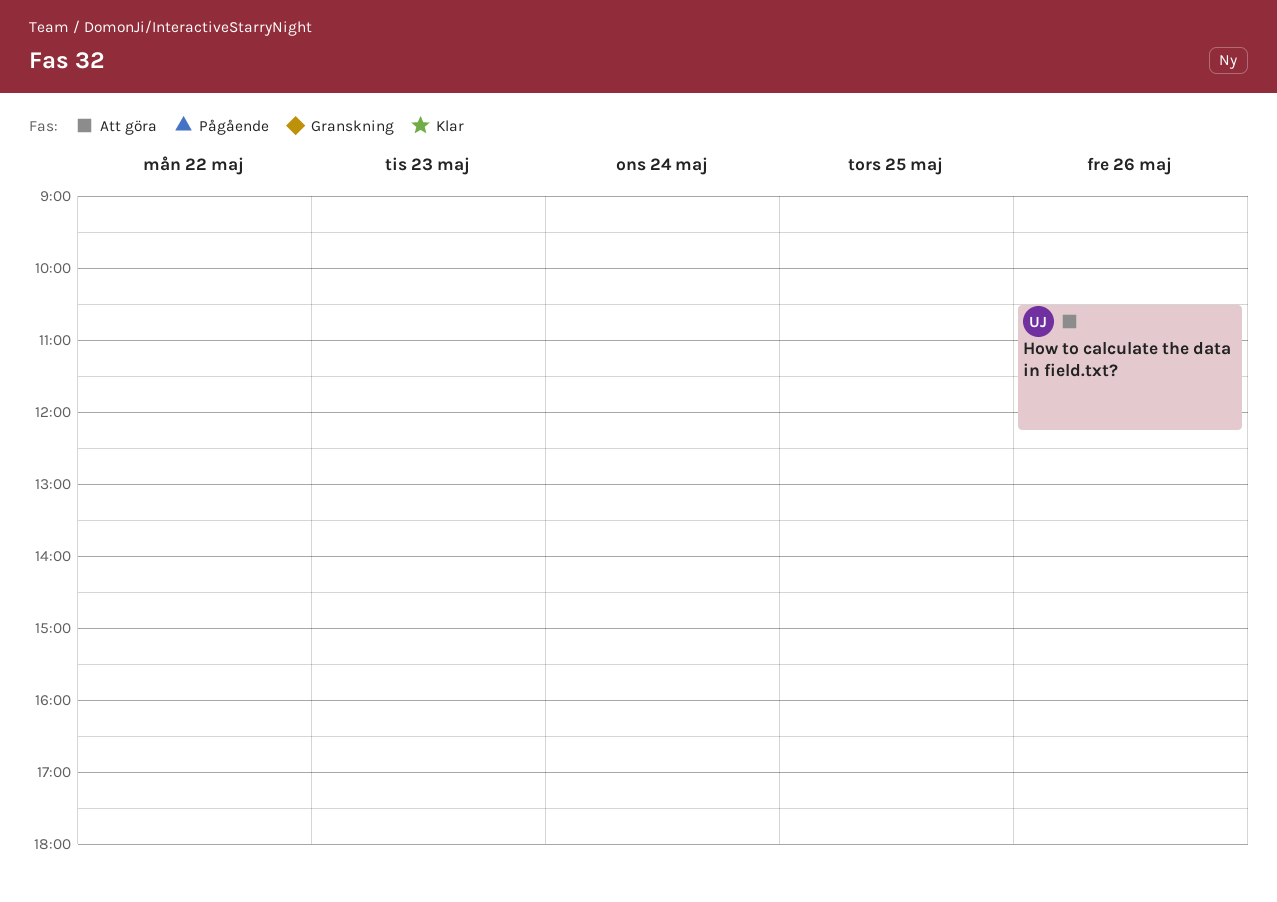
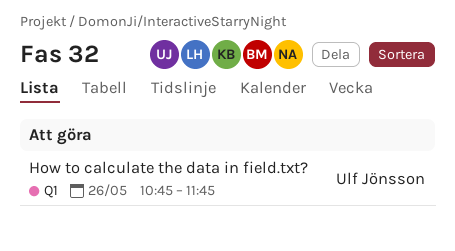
How to calculate the data in field.txt?, begins: 10:30 -> 10:45
How to calculate the data in field.txt?, ends: 12:15 -> 11:45

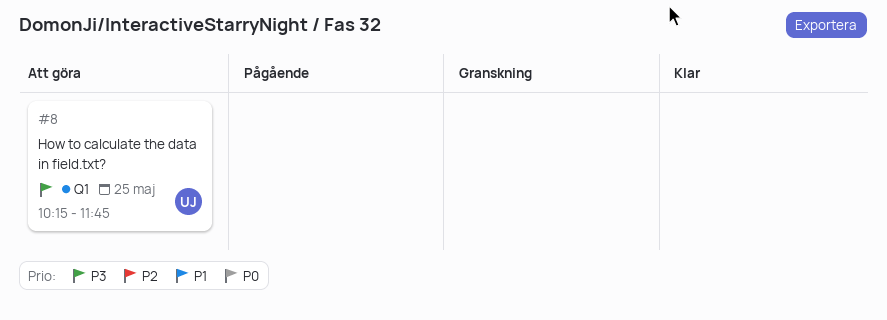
How to calculate the data in field.txt?, day: May 26 -> May 25
How to calculate the data in field.txt?, begins: 10:45 -> 10:15

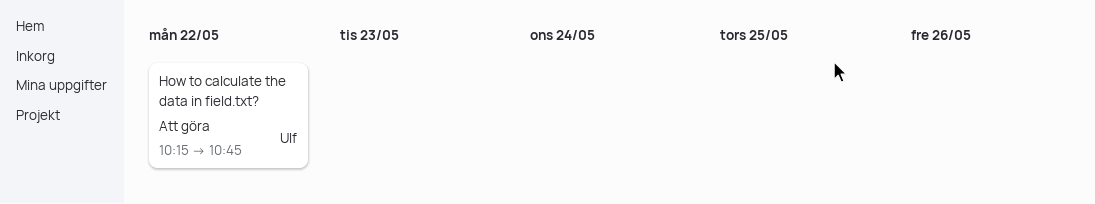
How to calculate the data in field.txt?, day: May 25 -> May 22
How to calculate the data in field.txt?, ends: 11:45 -> 10:45

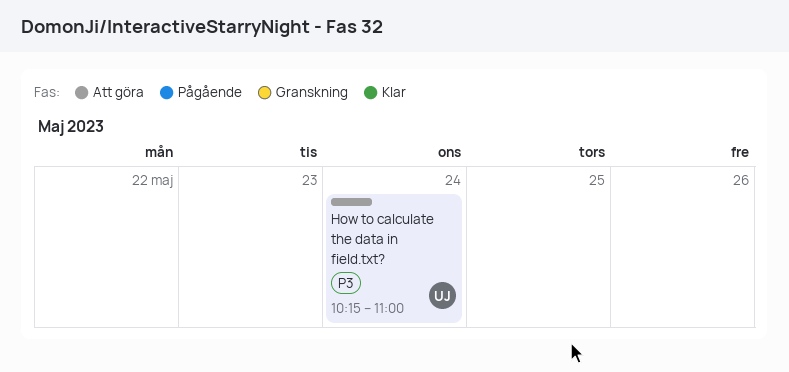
How to calculate the data in field.txt?, day: May 22 -> May 24
How to calculate the data in field.txt?, ends: 10:45 -> 11:00

